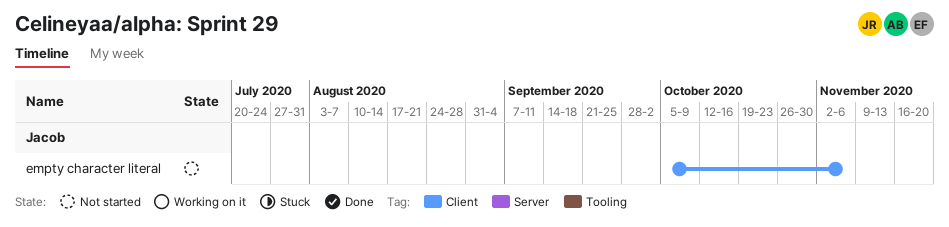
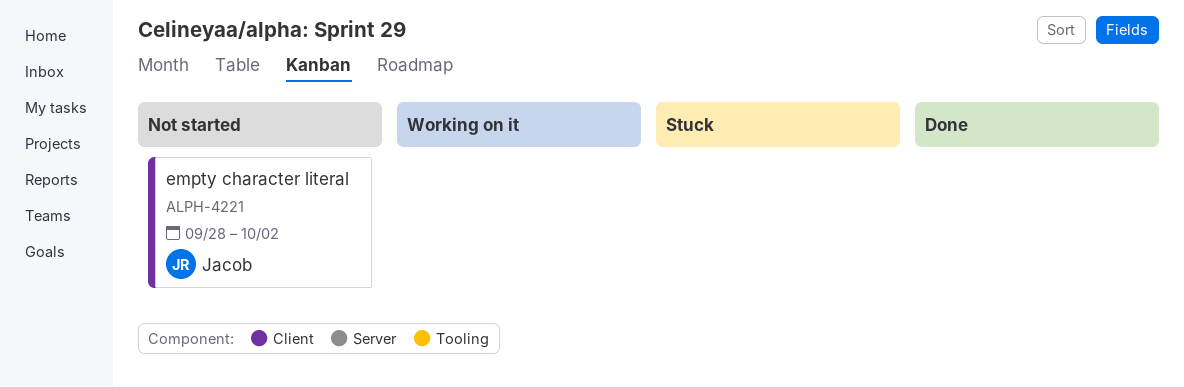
empty character literal, start: Oct 5 -> Sep 28
empty character literal, due: Nov 6 -> Oct 2

